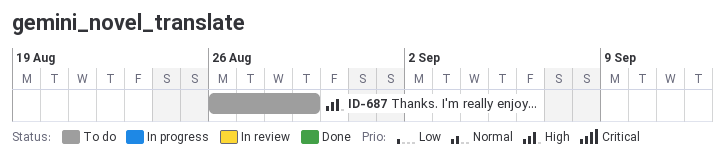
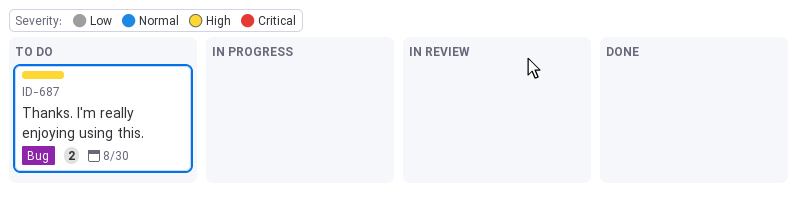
ID-687, due: Aug 29 -> Aug 30

